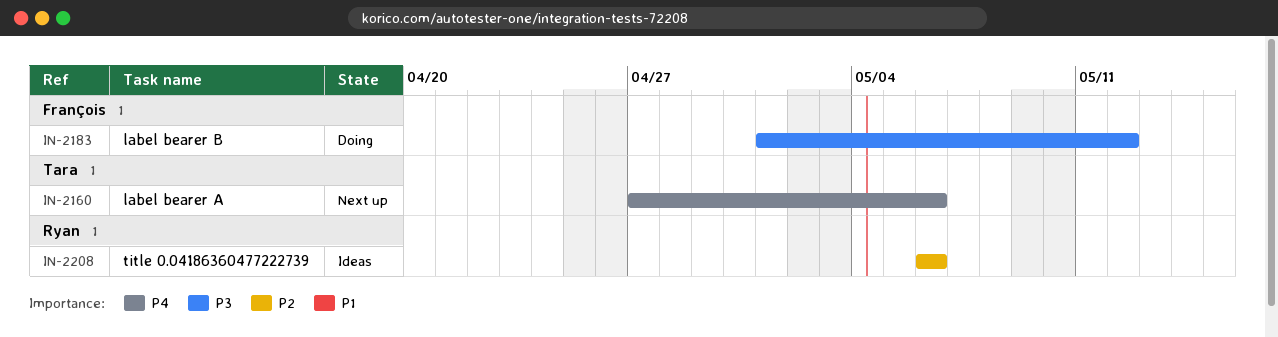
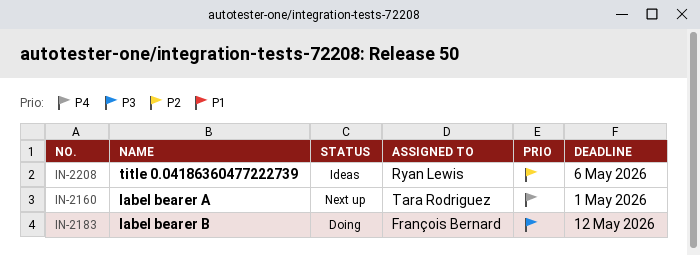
IN-2160, due: May 6 -> May 1

